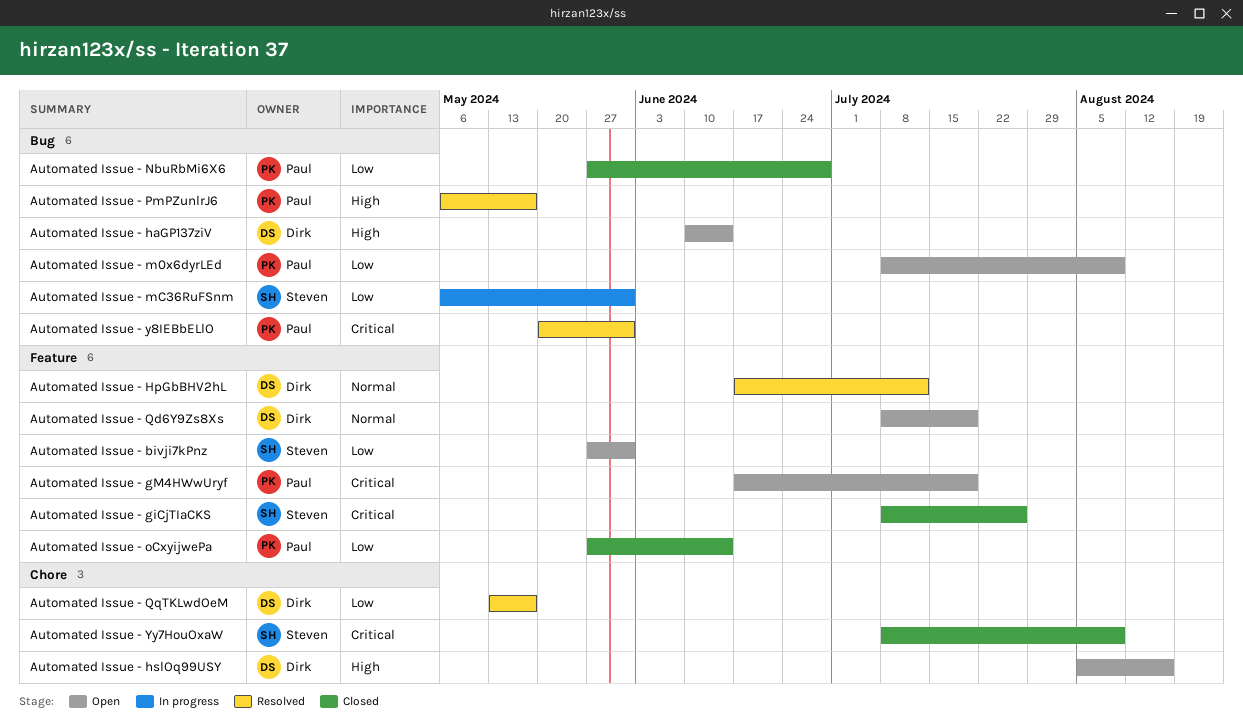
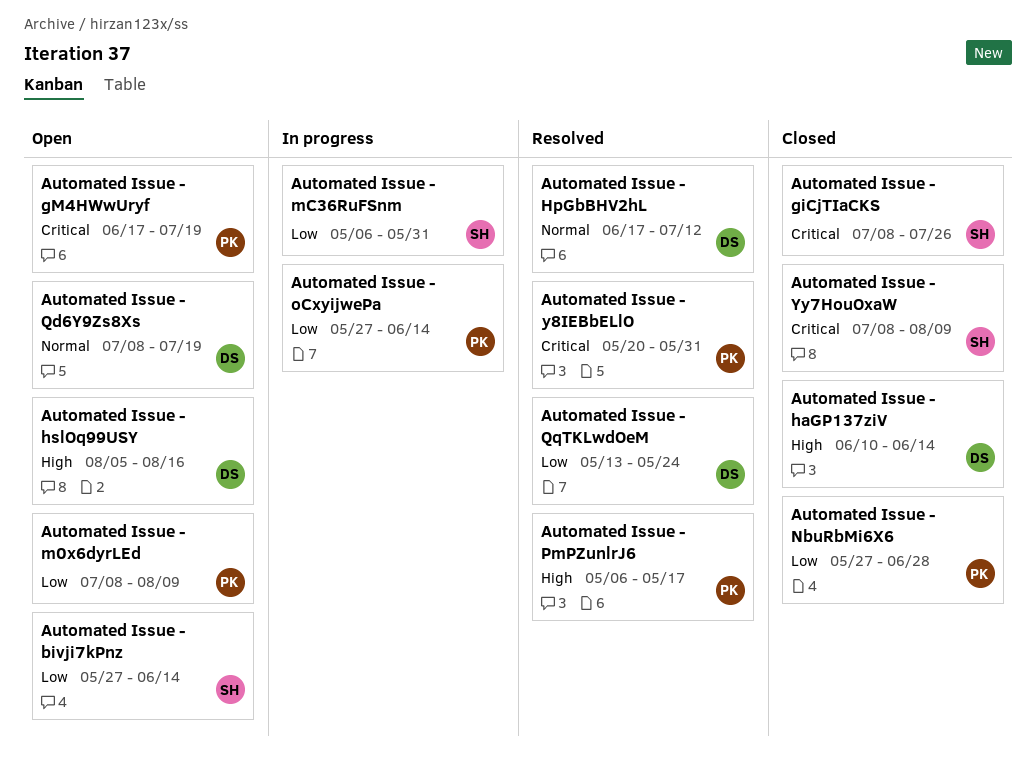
Automated Issue - bivji7kPnz, due: May 31 -> Jun 14
Automated Issue - haGP137ziV, status: Open -> Closed
Automated Issue - oCxyijwePa, status: Closed -> In progress
Automated Issue - QqTKLwdOeM, due: May 17 -> May 24

